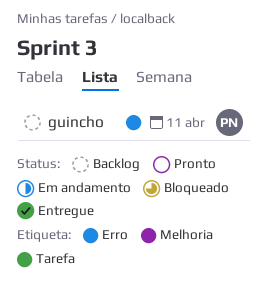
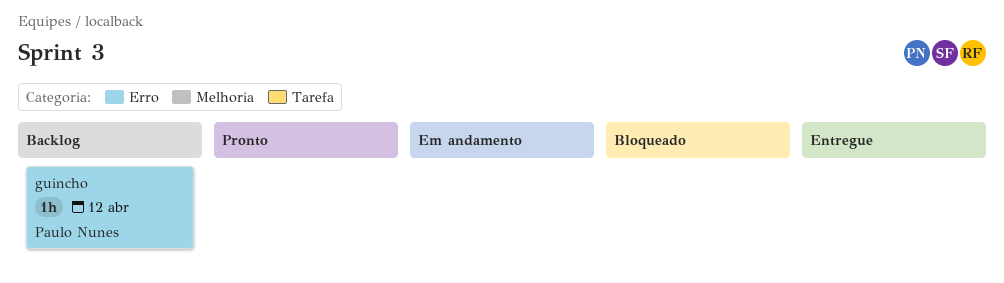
guincho, due: Apr 11 -> Apr 12

